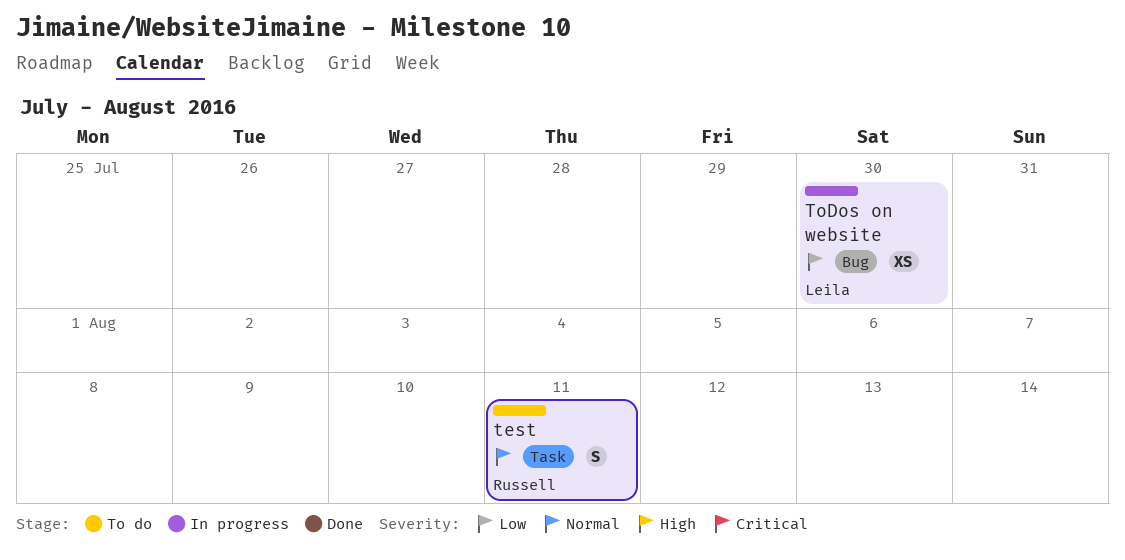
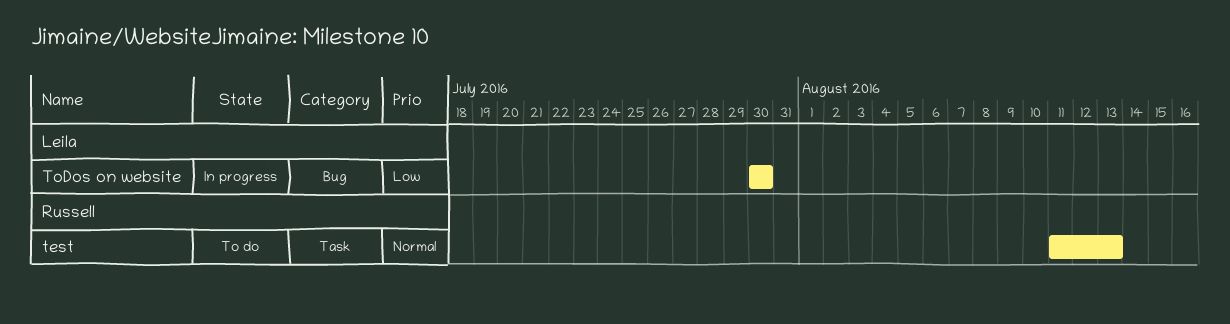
test, due: Aug 11 -> Aug 13

